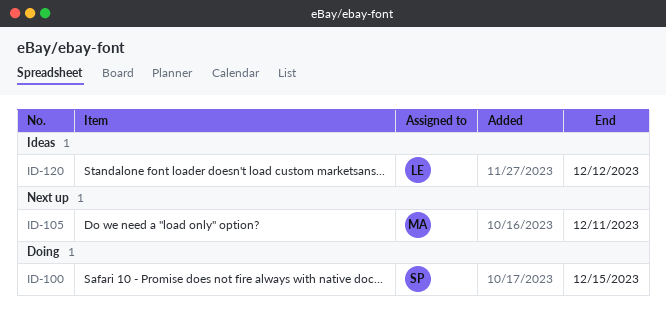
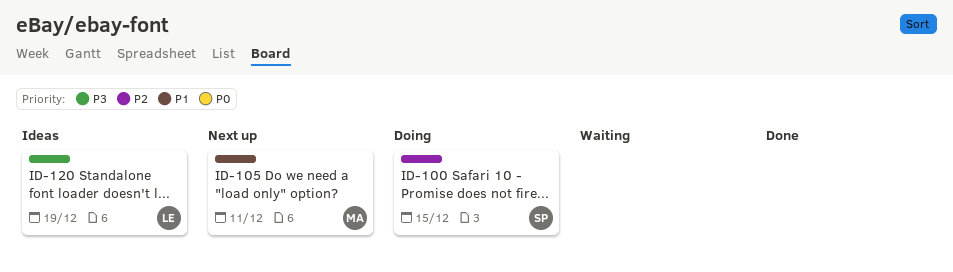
ID-120, due: Dec 12 -> Dec 19

